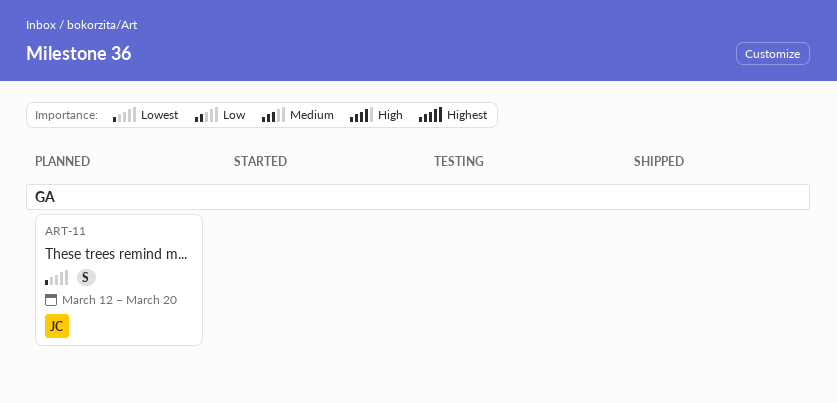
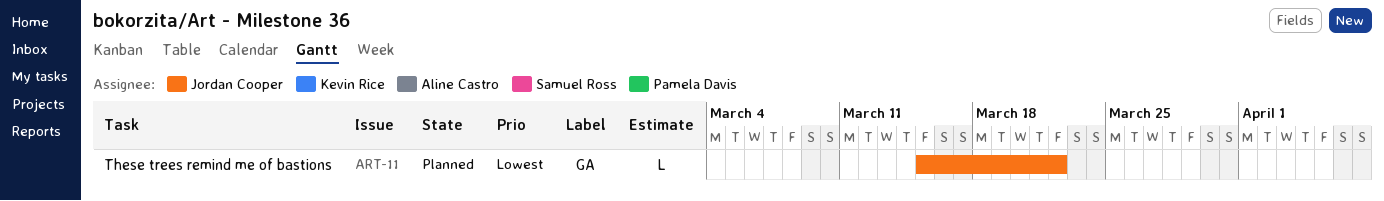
ART-11, estimate: S -> L
ART-11, start: Mar 12 -> Mar 15
ART-11, due: Mar 20 -> Mar 22

